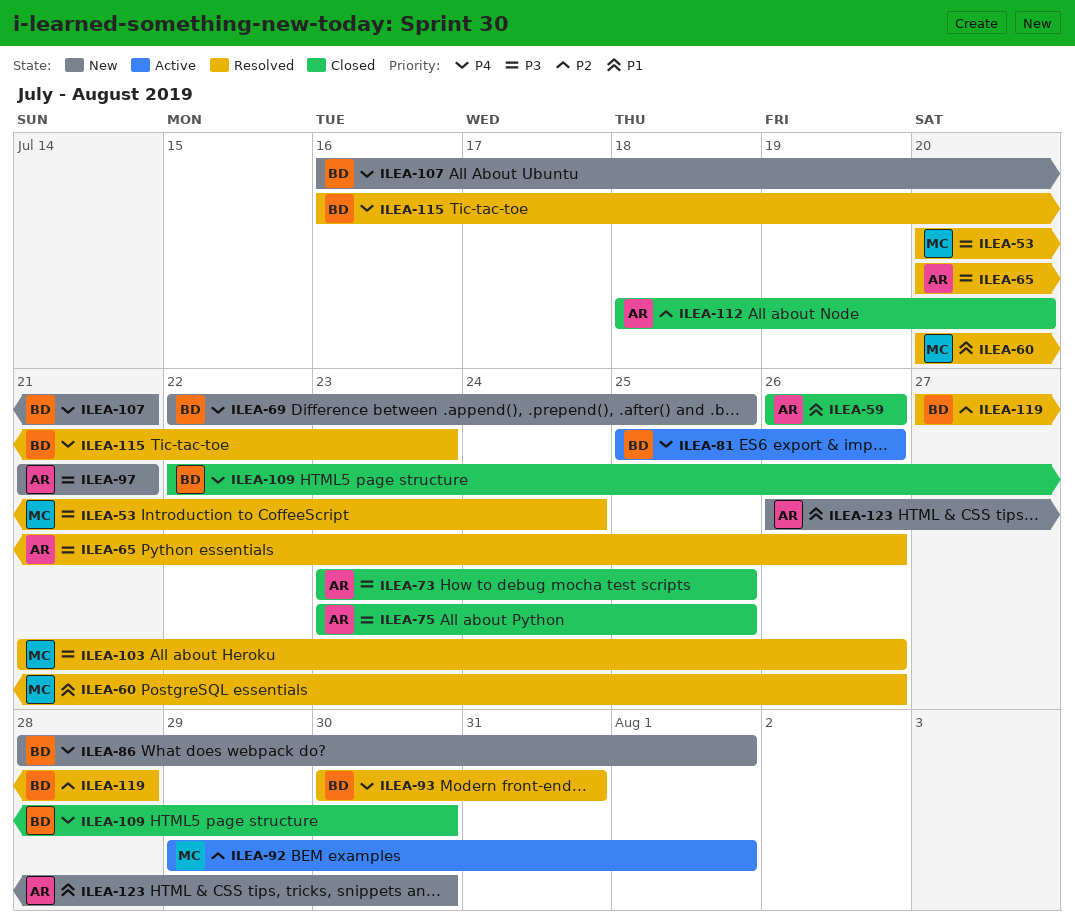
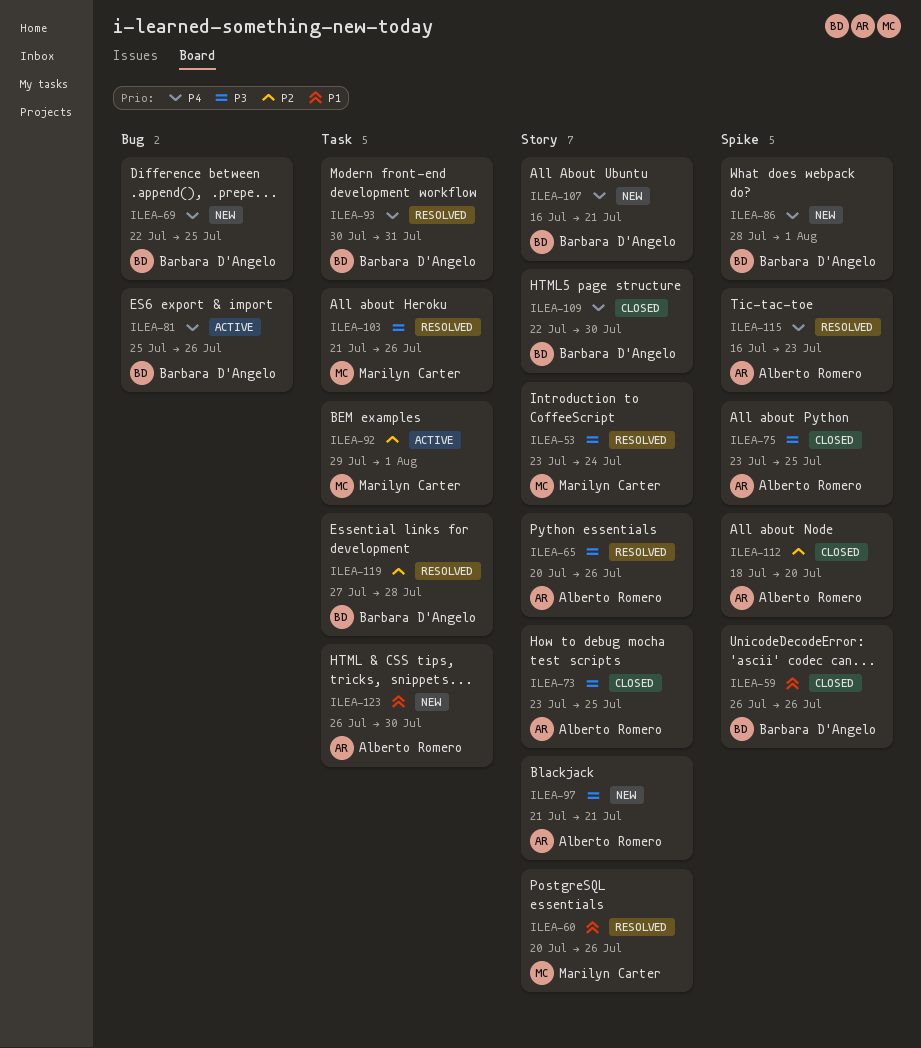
ILEA-53, start: Jul 20 -> Jul 23
ILEA-59, owner: Alberto Romero -> Barbara D'Angelo
ILEA-115, owner: Barbara D'Angelo -> Alberto Romero

